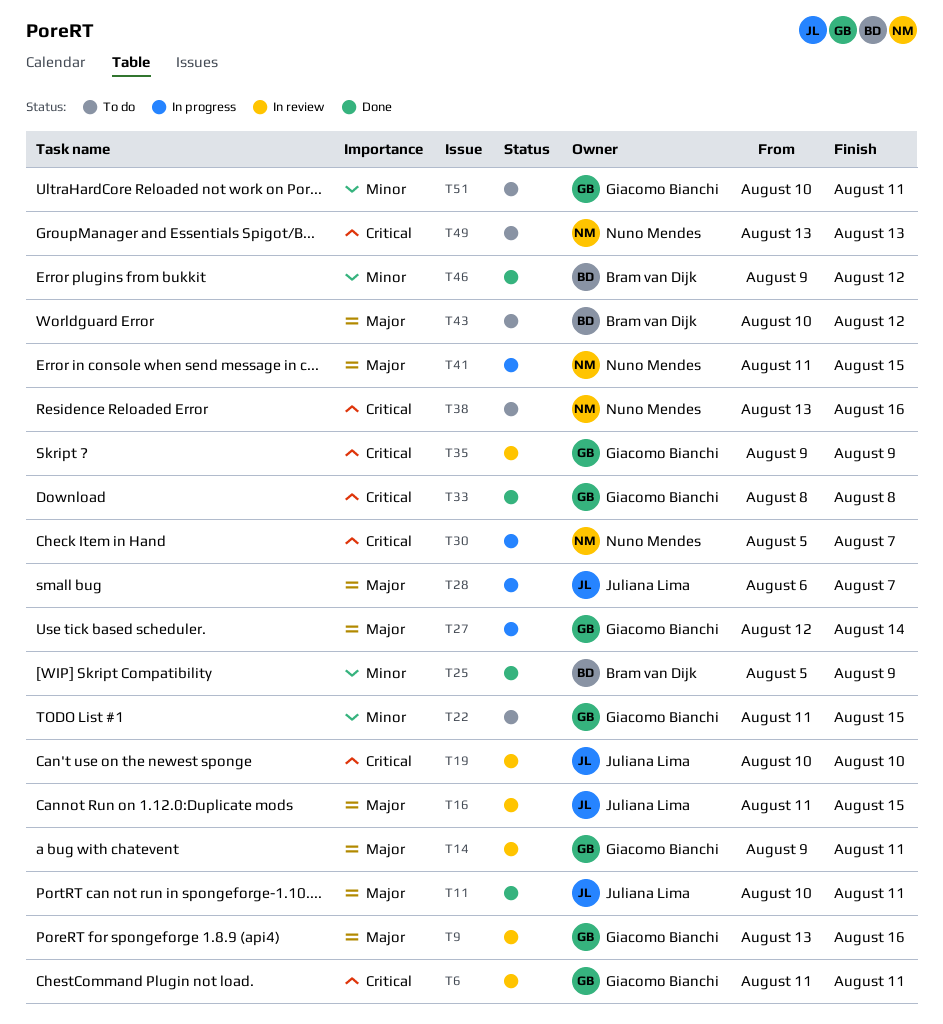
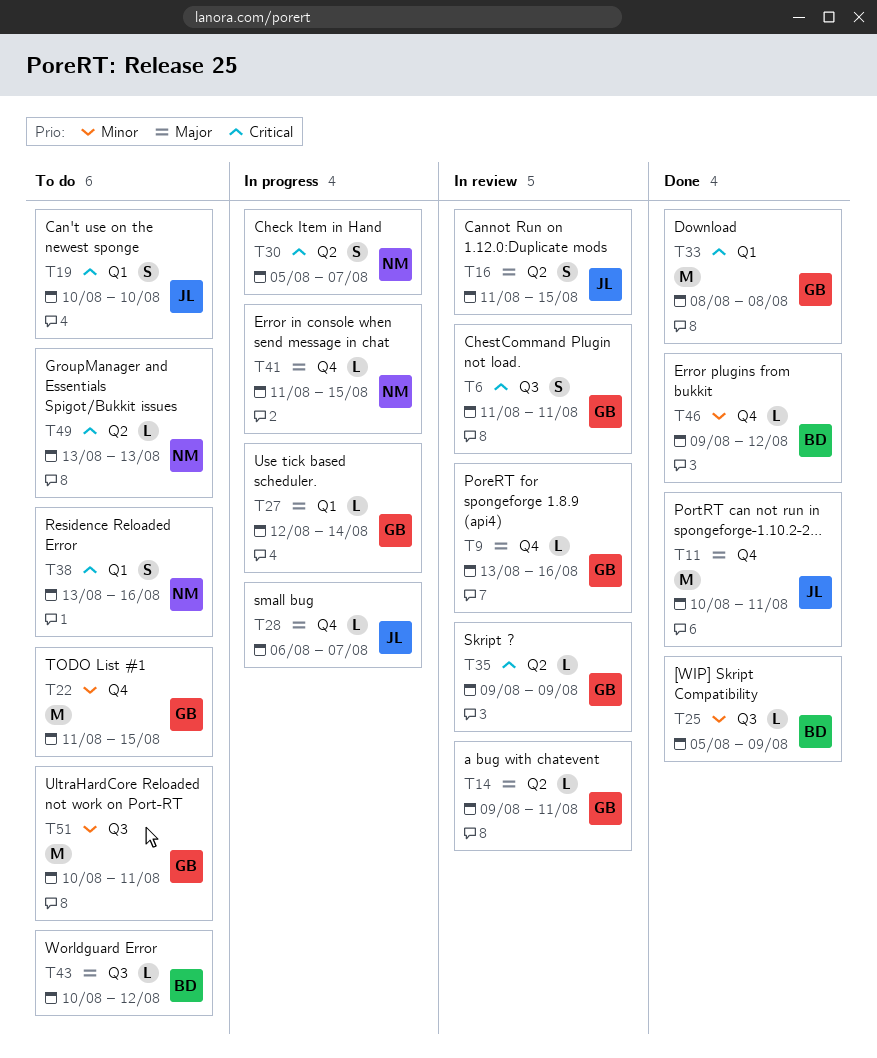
T19, status: In review -> To do

